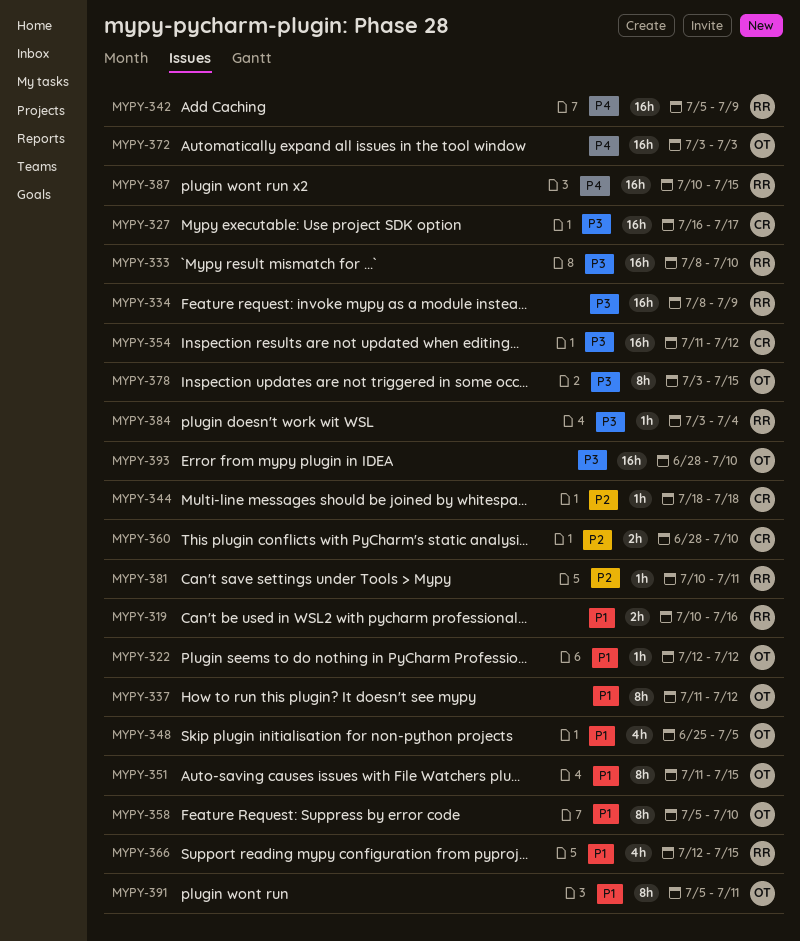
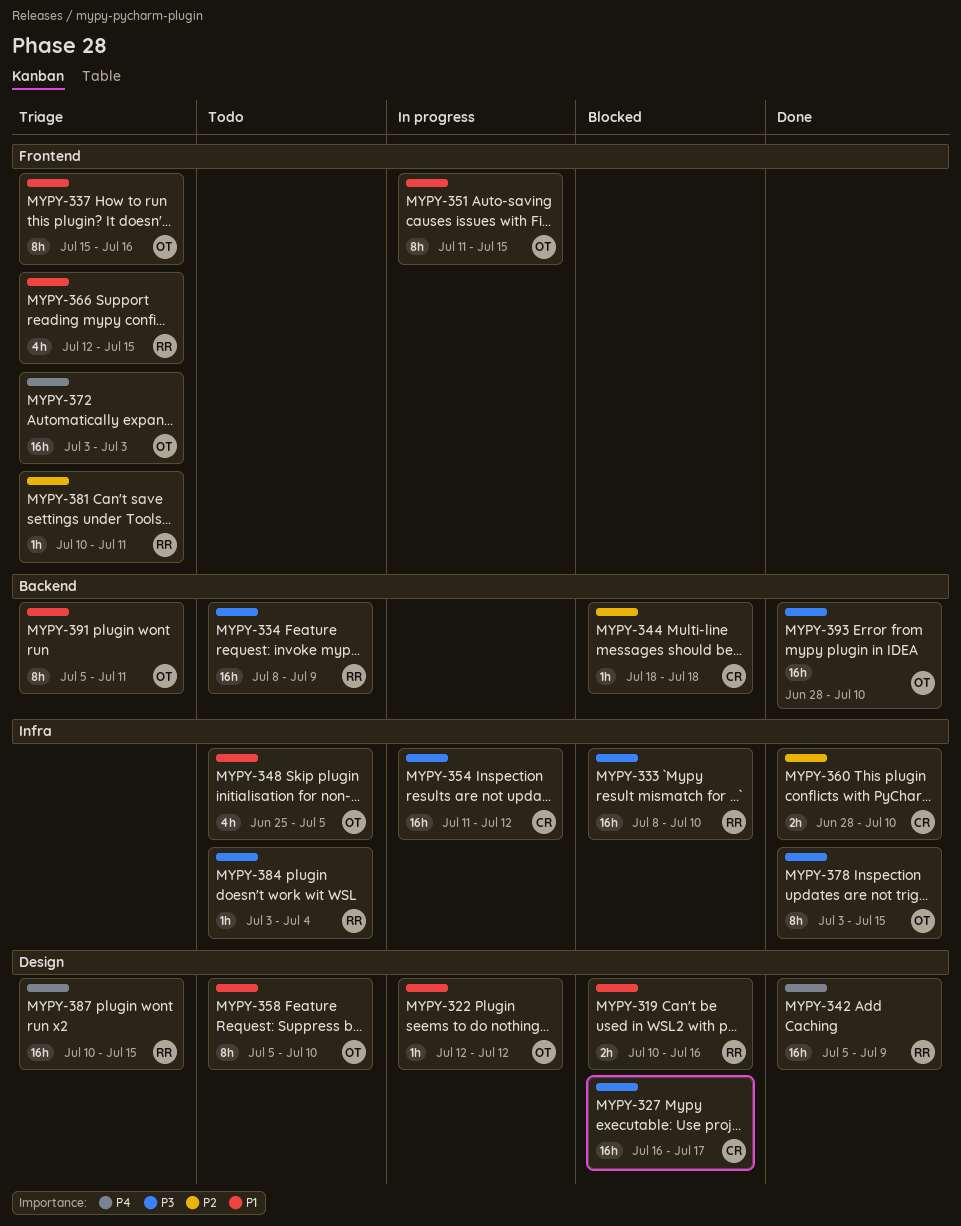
MYPY-337, start: Jul 11 -> Jul 15
MYPY-337, due: Jul 12 -> Jul 16

